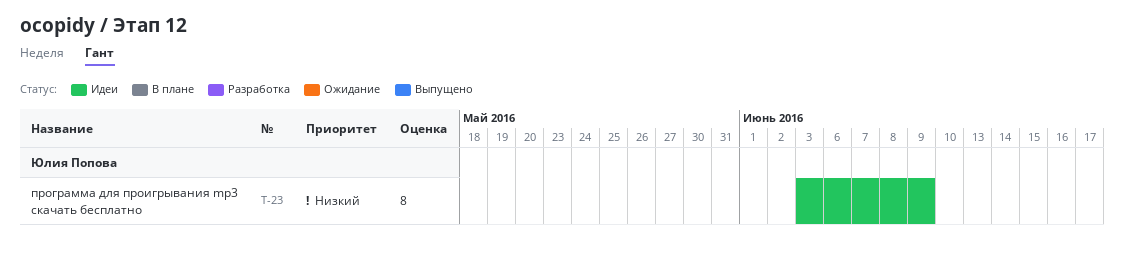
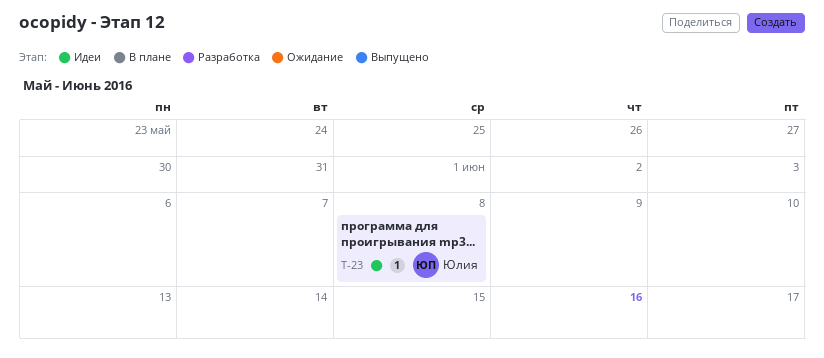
T-23, estimate: 8 -> 1
T-23, due: Jun 9 -> Jun 8

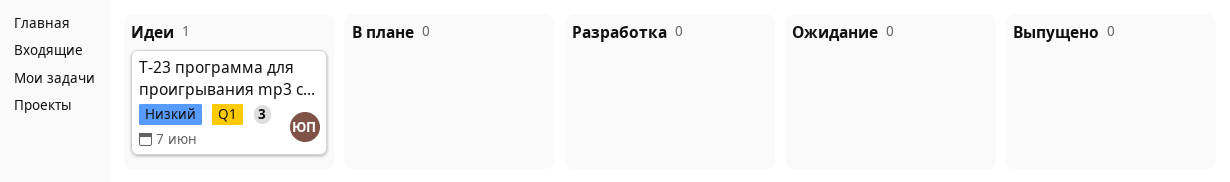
T-23, estimate: 1 -> 3
T-23, due: Jun 8 -> Jun 7

